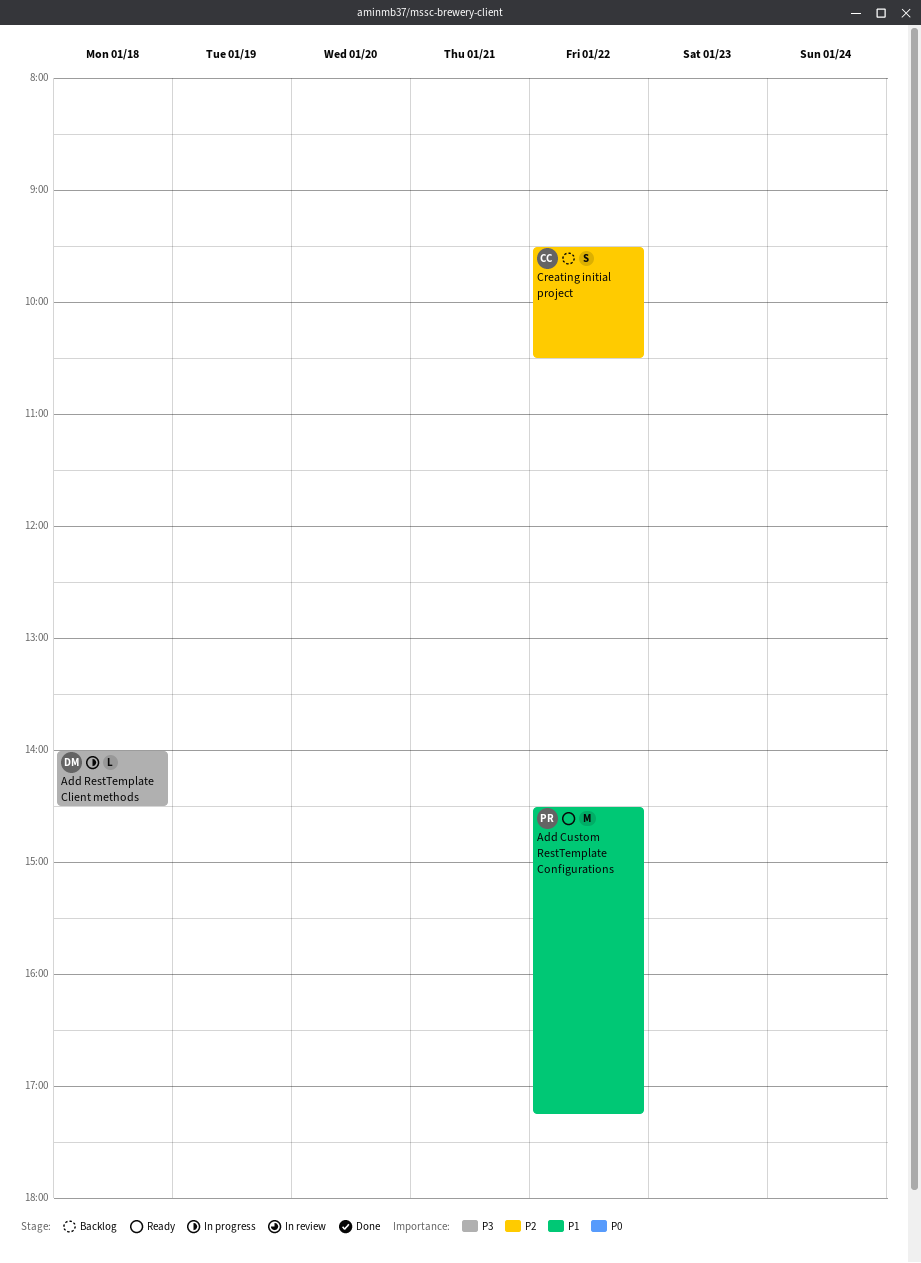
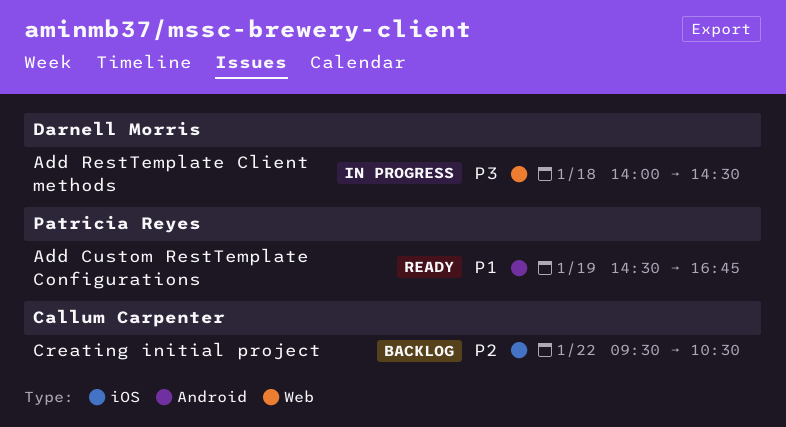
Add Custom RestTemplate Configurations, day: Jan 22 -> Jan 19
Add Custom RestTemplate Configurations, ends: 17:15 -> 16:45

